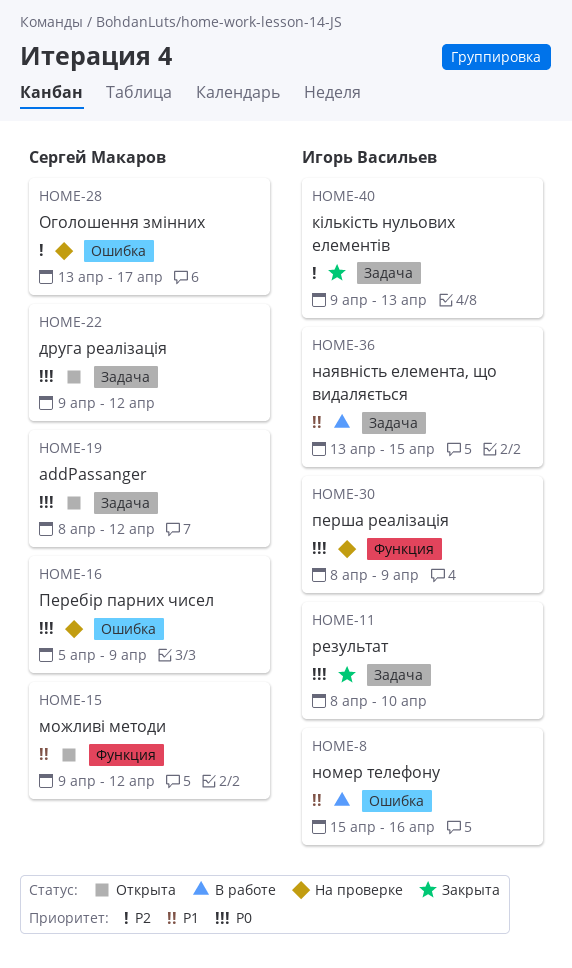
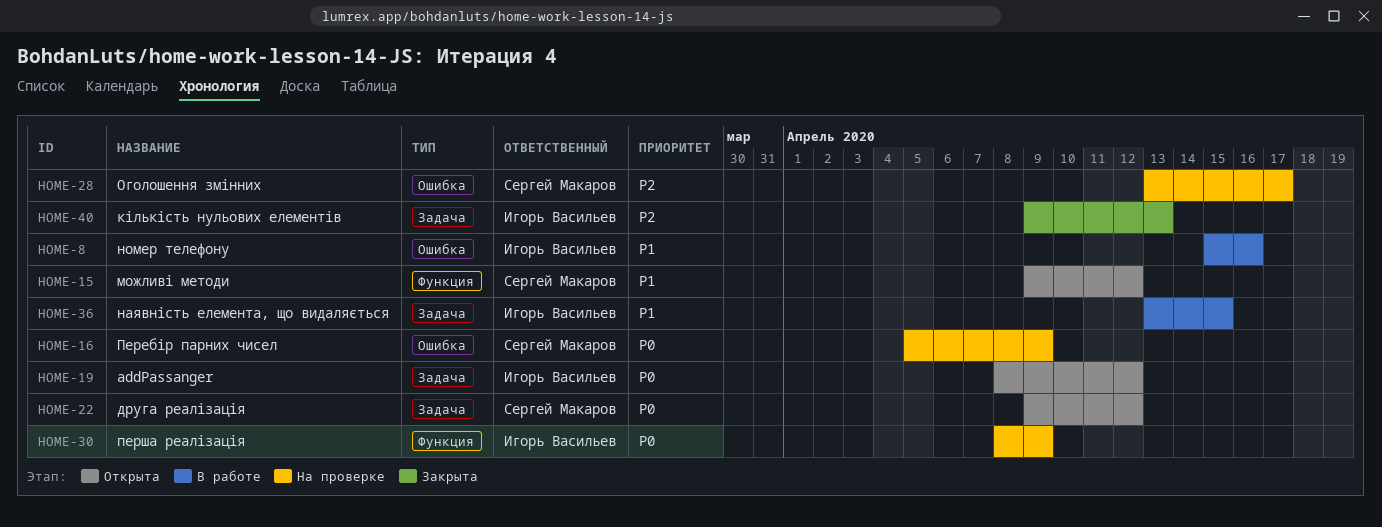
HOME-11: present -> none
HOME-19, owner: Сергей Макаров -> Игорь Васильев

